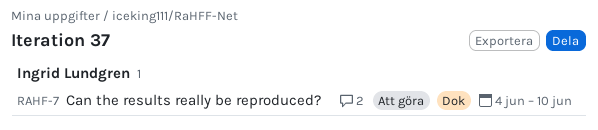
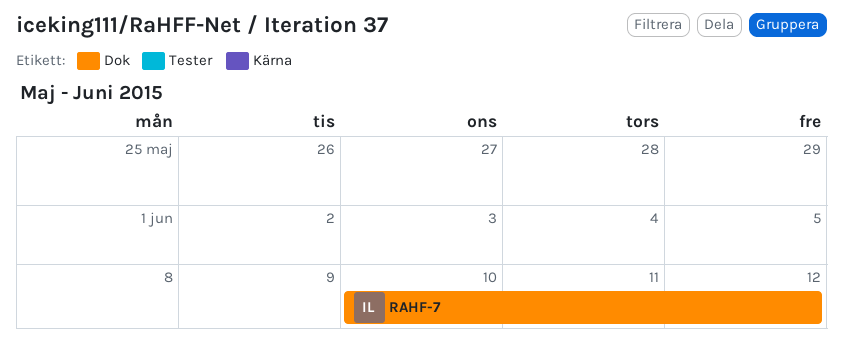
RAHF-7, start: Jun 4 -> Jun 10
RAHF-7, due: Jun 10 -> Jun 12

